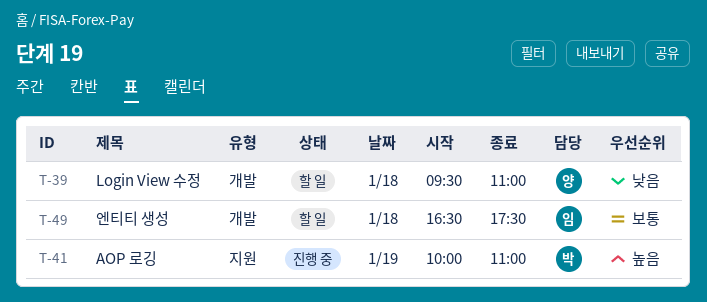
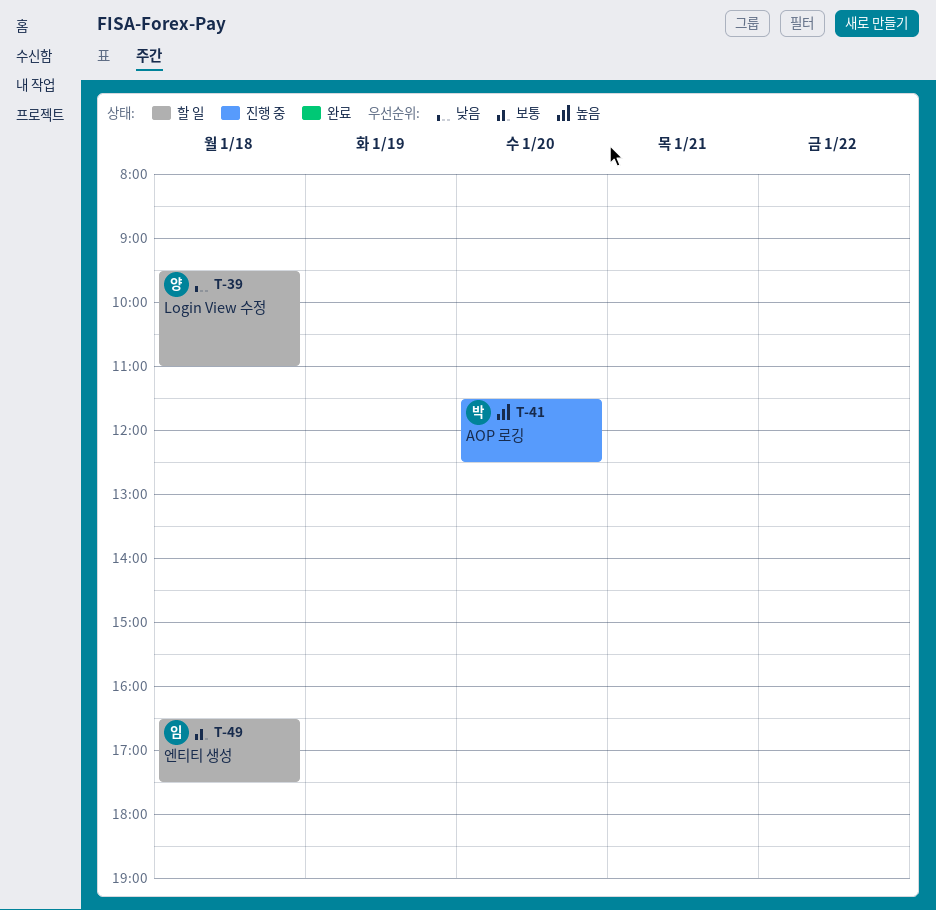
T-41, day: Jan 19 -> Jan 20
T-41, begins: 10:00 -> 11:30
T-41, ends: 11:00 -> 12:30

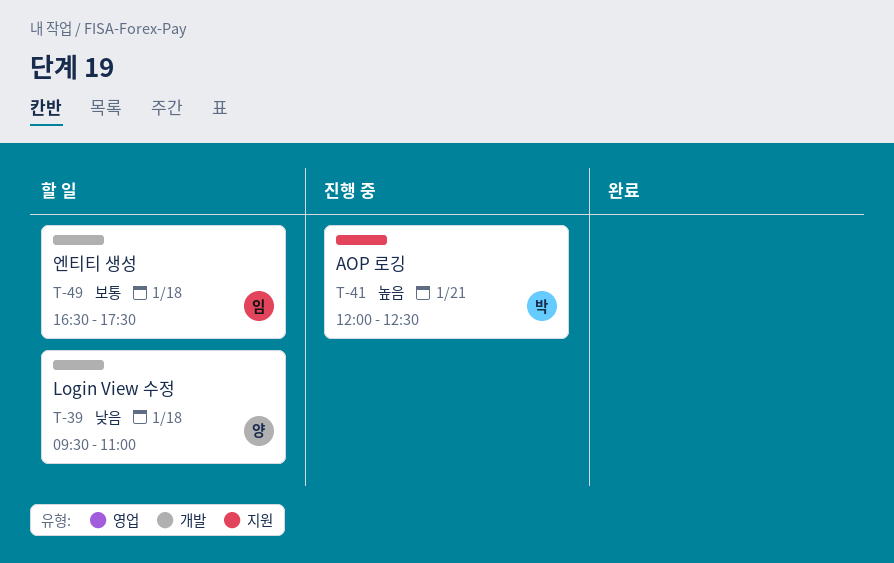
T-41, day: Jan 20 -> Jan 21
T-41, begins: 11:30 -> 12:00

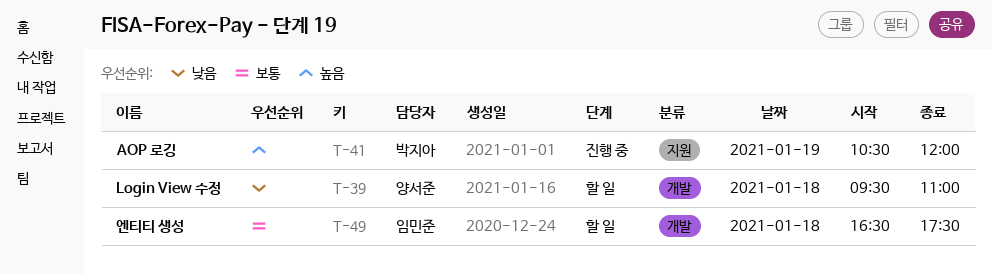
T-41, day: Jan 21 -> Jan 19
T-41, begins: 12:00 -> 10:30
T-41, ends: 12:30 -> 12:00

